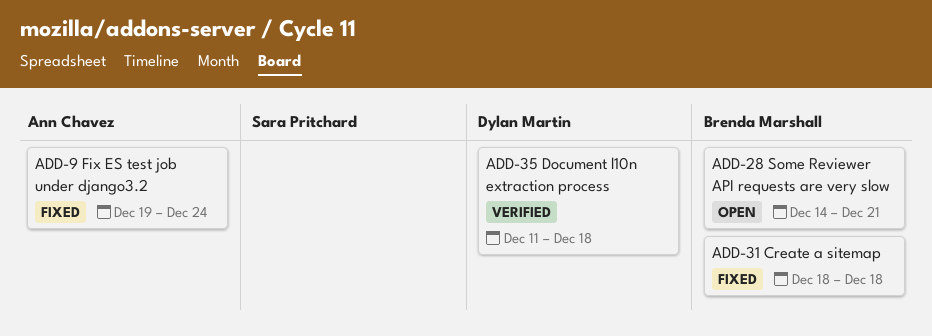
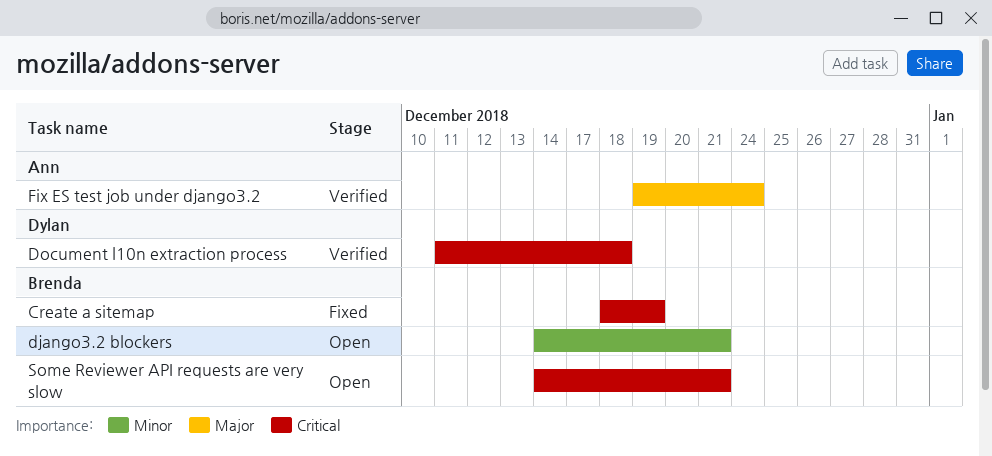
Create a sitemap, due: Dec 18 -> Dec 19
django3.2 blockers: none -> present
Fix ES test job under django3.2, status: Fixed -> Verified

